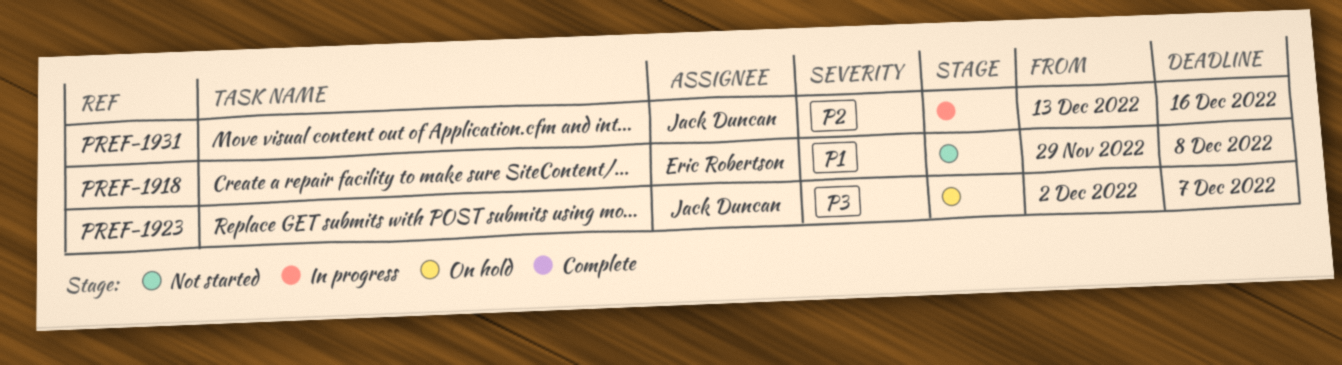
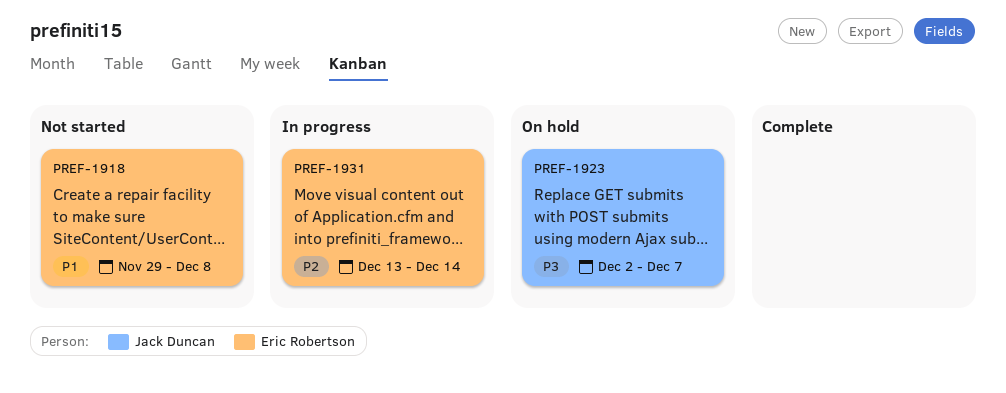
PREF-1931, owner: Jack Duncan -> Eric Robertson
PREF-1931, due: Dec 16 -> Dec 14

